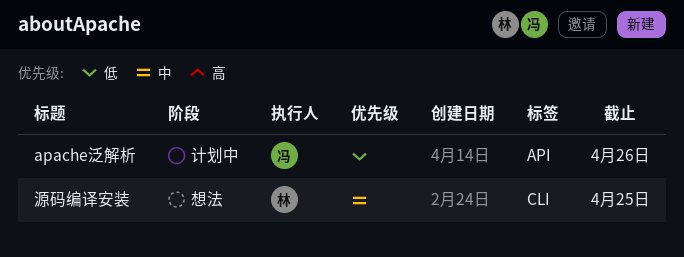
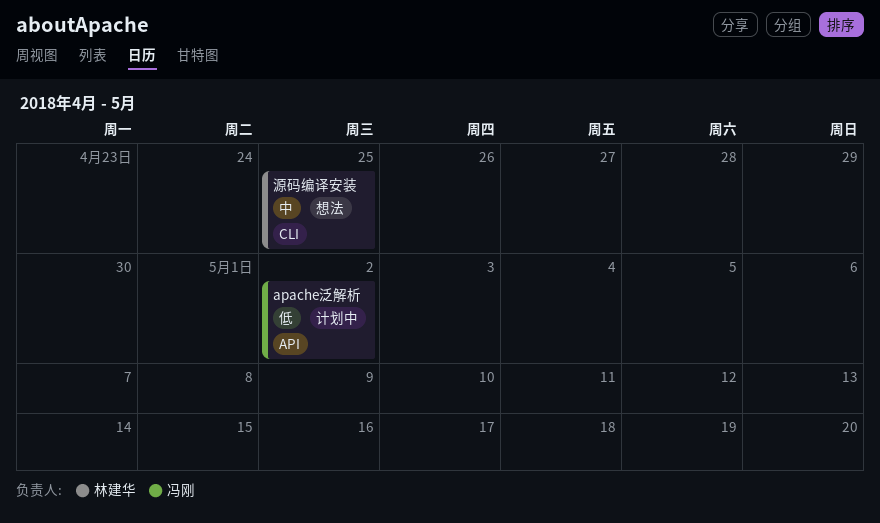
apache泛解析, due: Apr 26 -> May 2

